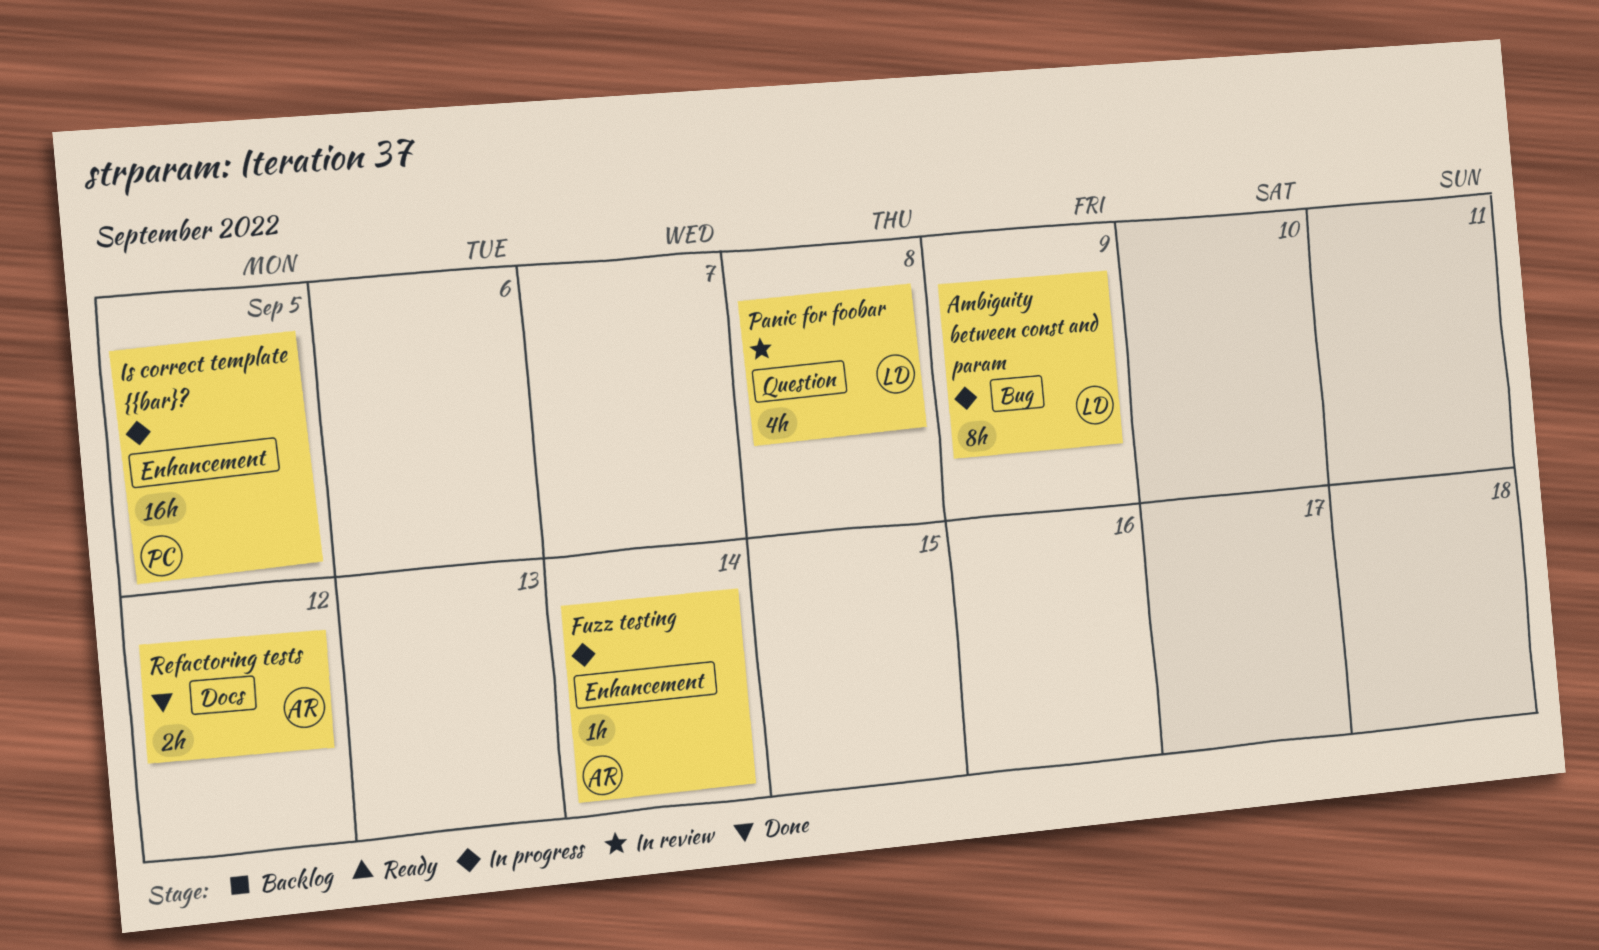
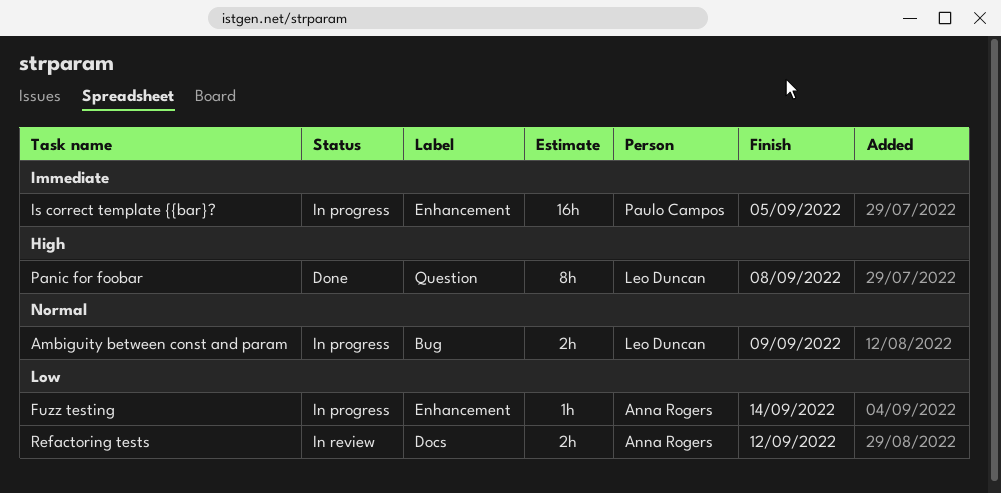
Ambiguity between const and param, estimate: 8h -> 2h
Panic for foobar, status: In review -> Done
Panic for foobar, estimate: 4h -> 8h
Refactoring tests, status: Done -> In review

